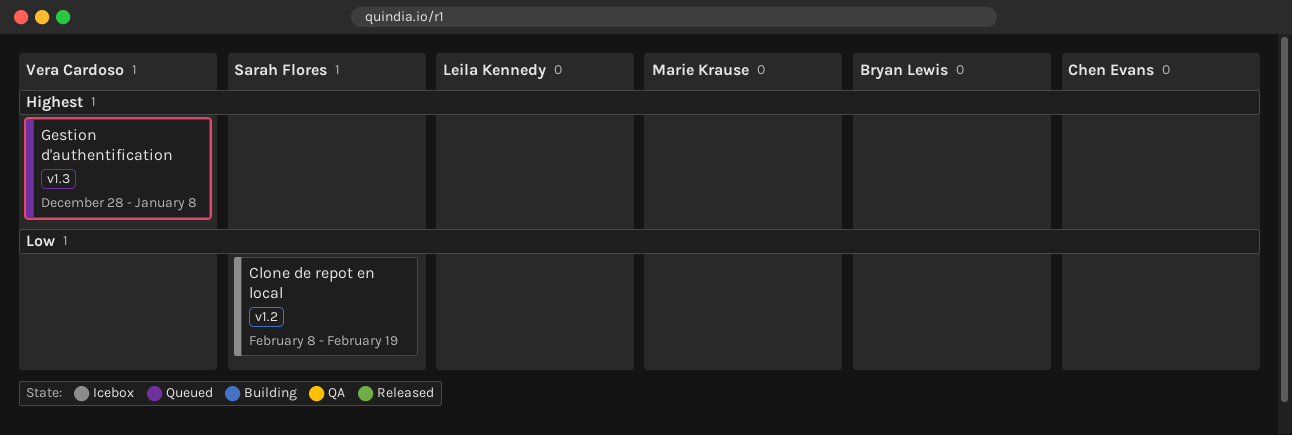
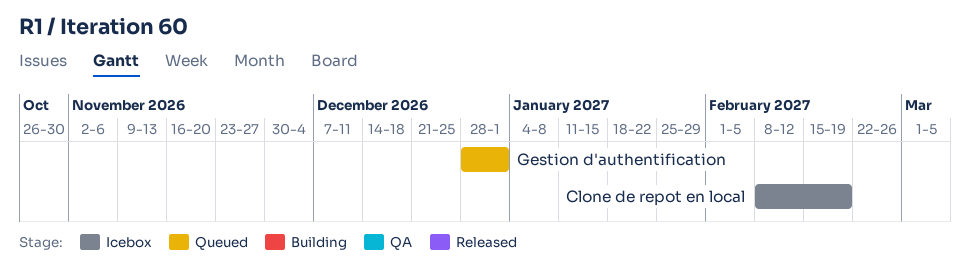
Gestion d'authentification, due: Jan 8 -> Jan 1

